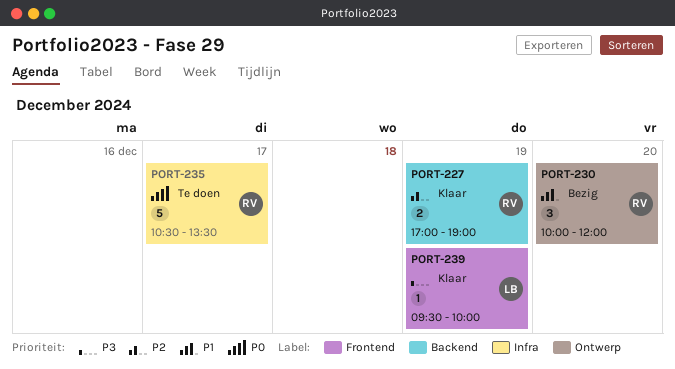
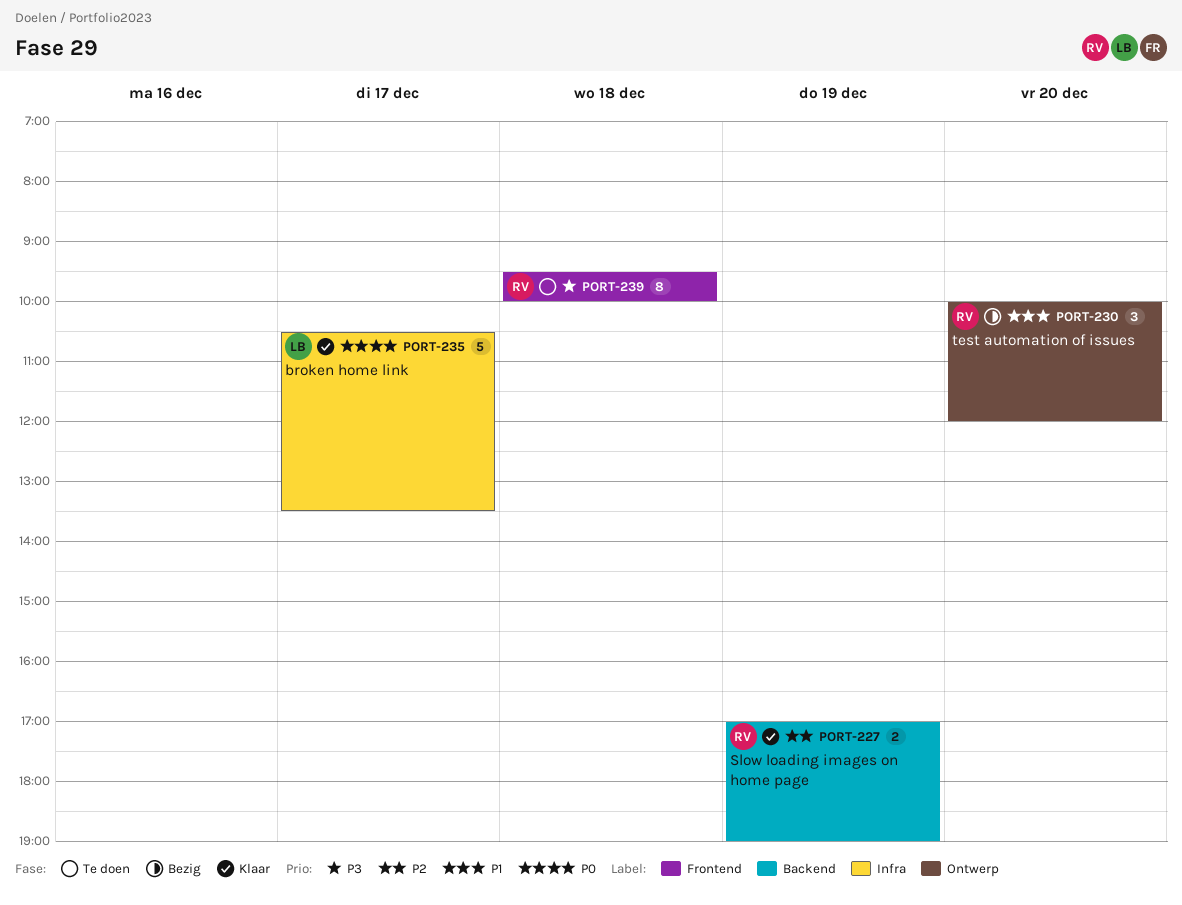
PORT-235, status: Te doen -> Klaar
PORT-235, owner: RV -> LB
PORT-239, status: Klaar -> Te doen
PORT-239, owner: LB -> RV
PORT-239, estimate: 1 -> 8
PORT-239, day: Dec 19 -> Dec 18

